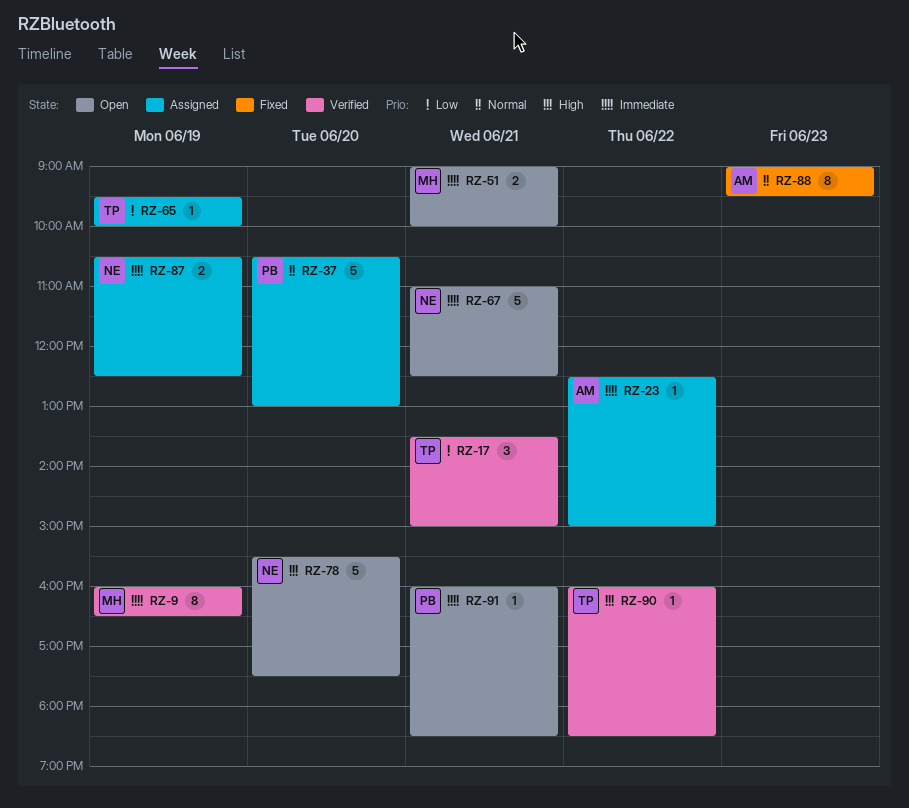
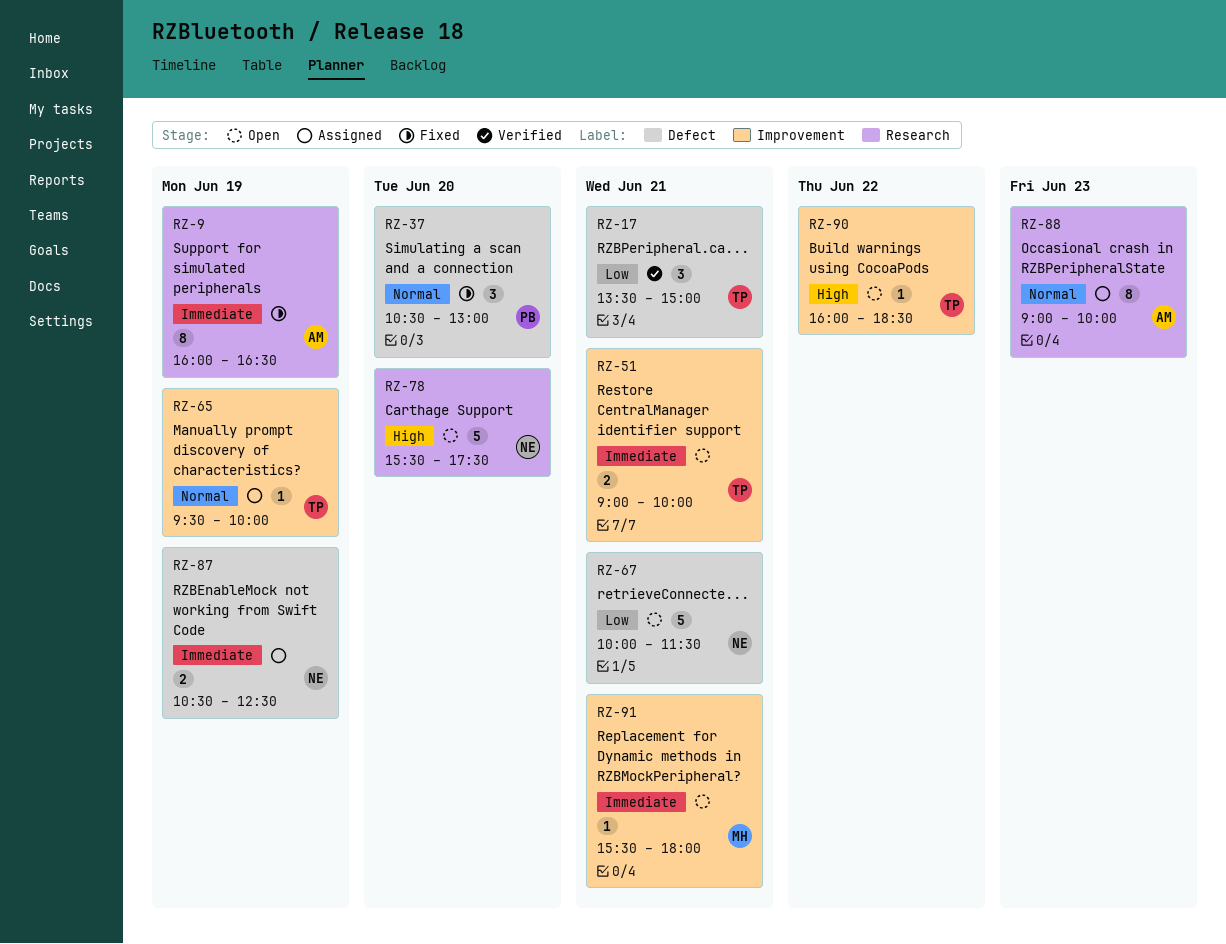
RZ-9, status: Verified -> Fixed
RZ-9, owner: MH -> AM
RZ-23: present -> none
RZ-37, status: Assigned -> Fixed
RZ-37, estimate: 5 -> 3
RZ-51, owner: MH -> TP
RZ-65, priority: Low -> Normal
RZ-67, priority: Immediate -> Low
RZ-67, begins: 11:00 -> 10:00
RZ-67, ends: 12:30 -> 11:30
RZ-88, status: Fixed -> Assigned
RZ-88, ends: 09:30 -> 10:00
RZ-90, status: Verified -> Open
RZ-91, owner: PB -> MH
RZ-91, begins: 16:00 -> 15:30
RZ-91, ends: 18:30 -> 18:00

